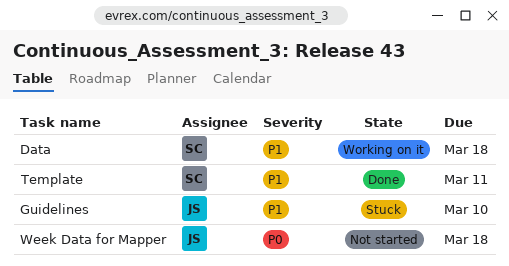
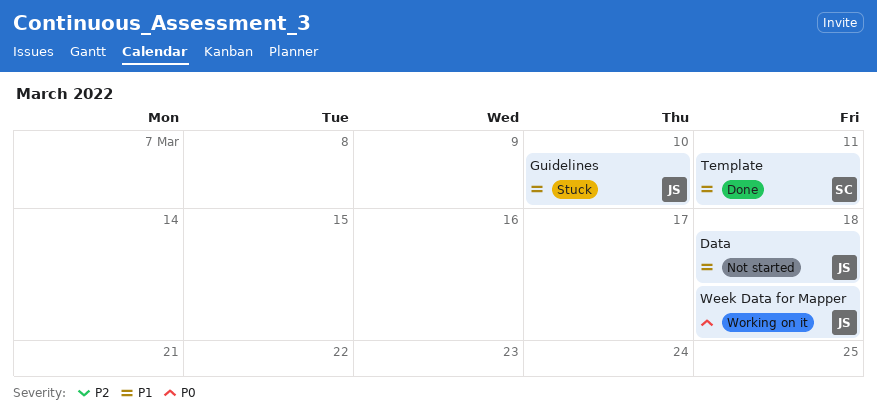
Data, status: Working on it -> Not started
Data, owner: SC -> JS
Week Data for Mapper, status: Not started -> Working on it

